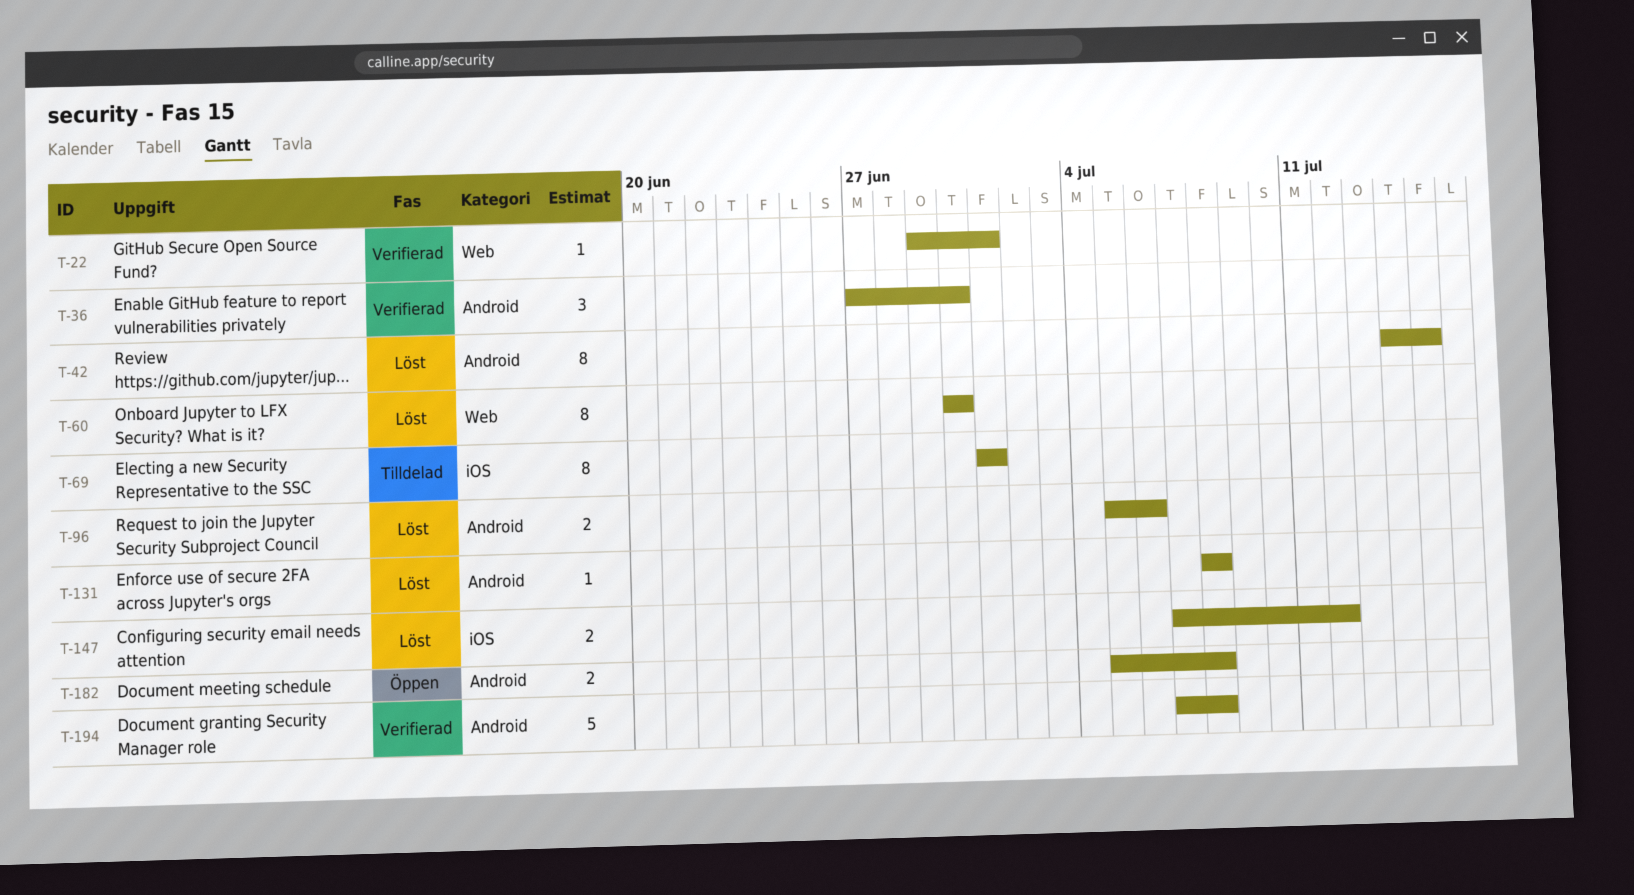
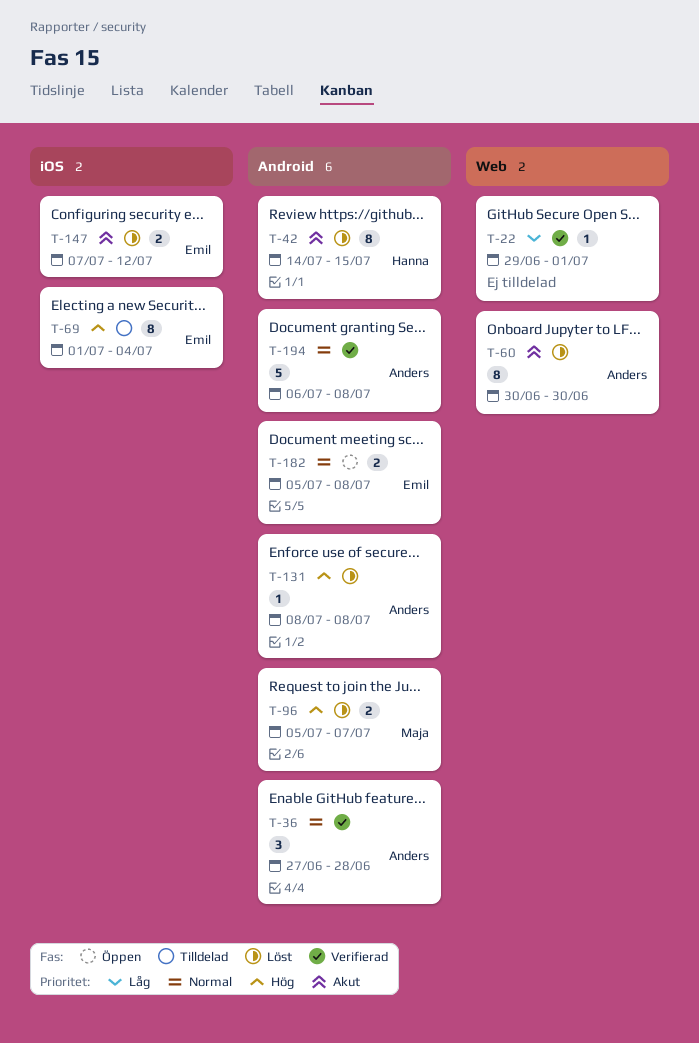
T-36, due: Jun 30 -> Jun 28
T-69, due: Jul 1 -> Jul 4
T-96, due: Jul 6 -> Jul 7
T-194, start: Jul 7 -> Jul 6

